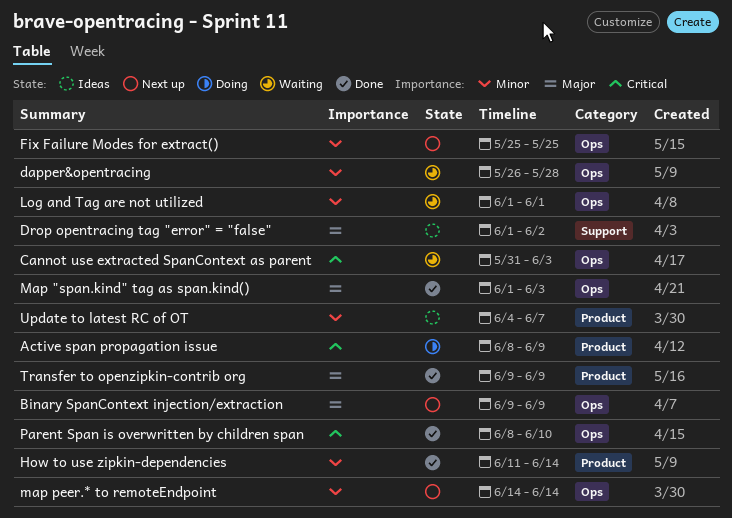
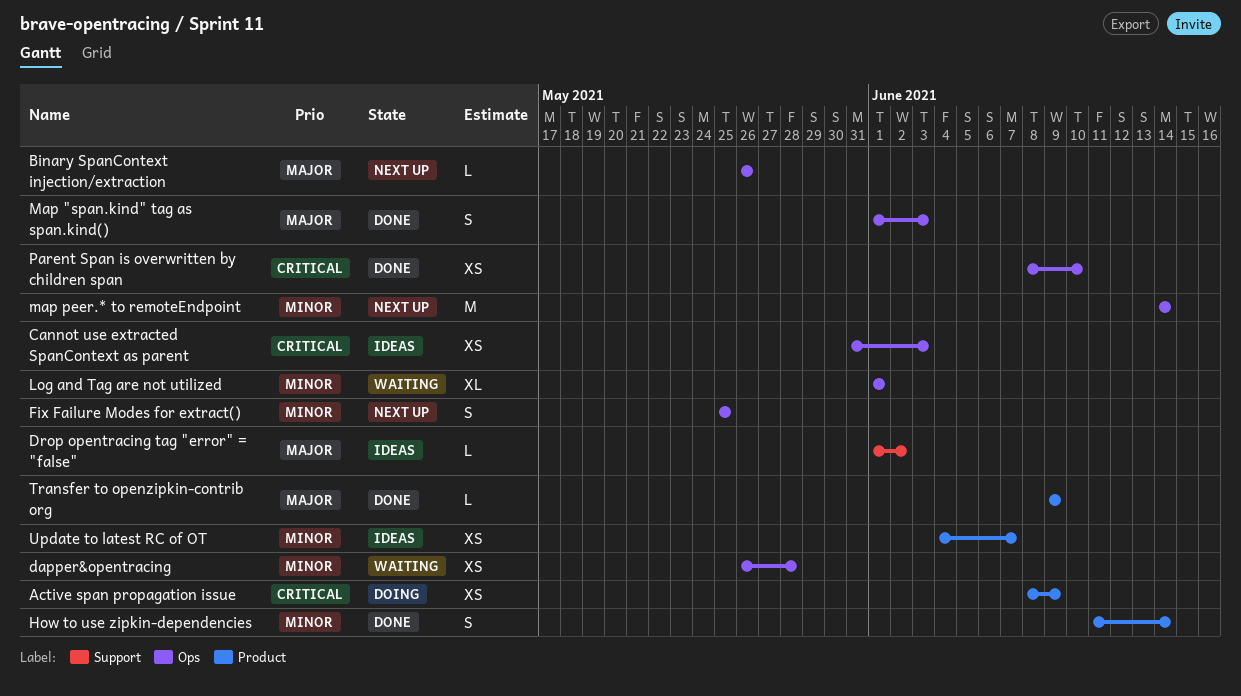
Binary SpanContext injection/extraction, start: Jun 9 -> May 26
Binary SpanContext injection/extraction, due: Jun 9 -> May 26
Cannot use extracted SpanContext as parent, status: Waiting -> Ideas

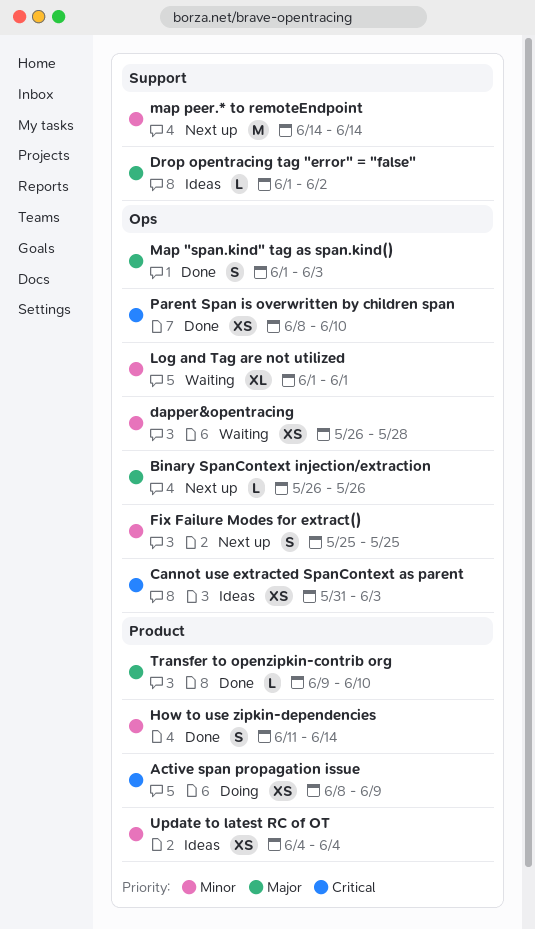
map peer.* to remoteEndpoint, label: Ops -> Support
Transfer to openzipkin-contrib org, due: Jun 9 -> Jun 10
Update to latest RC of OT, due: Jun 7 -> Jun 4

